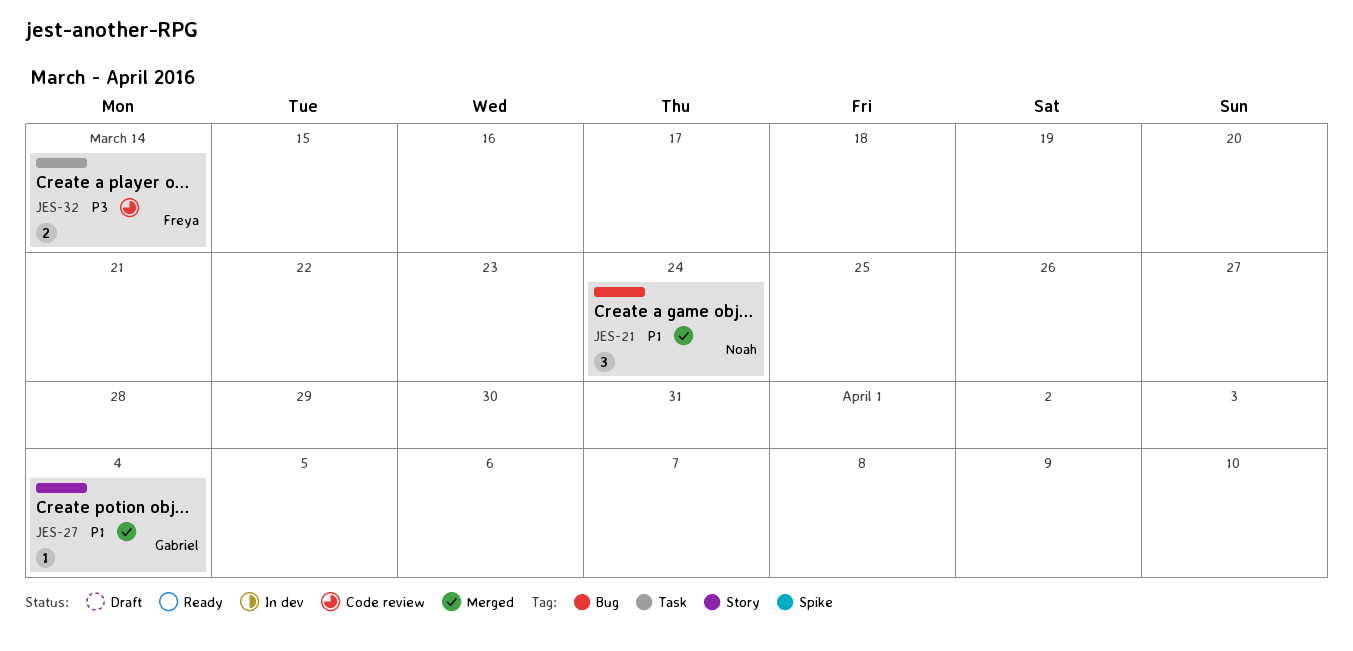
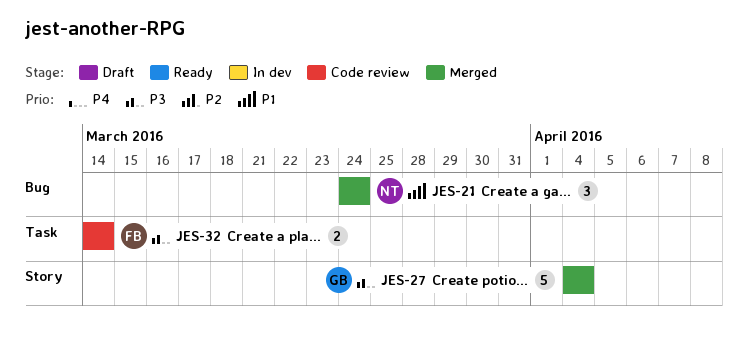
JES-27, priority: P1 -> P3
JES-27, estimate: 1 -> 5

